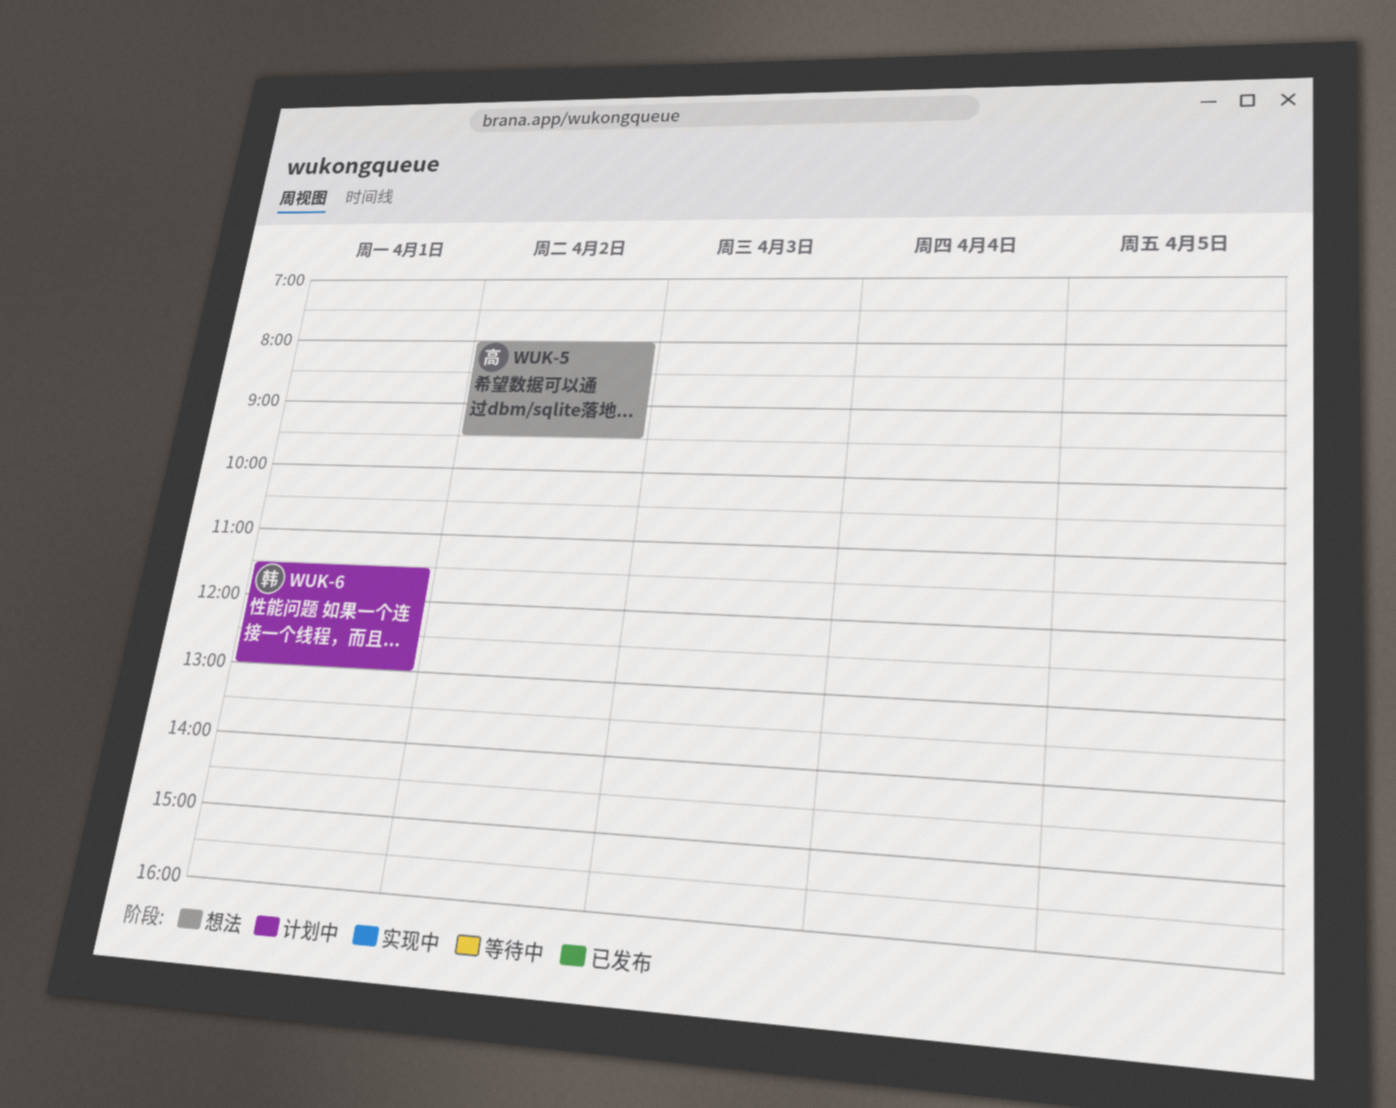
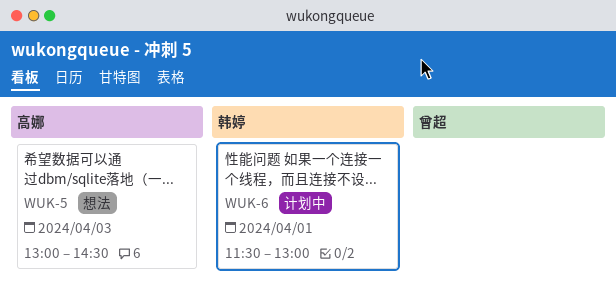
WUK-5, day: Apr 2 -> Apr 3
WUK-5, begins: 08:00 -> 13:00
WUK-5, ends: 09:30 -> 14:30

